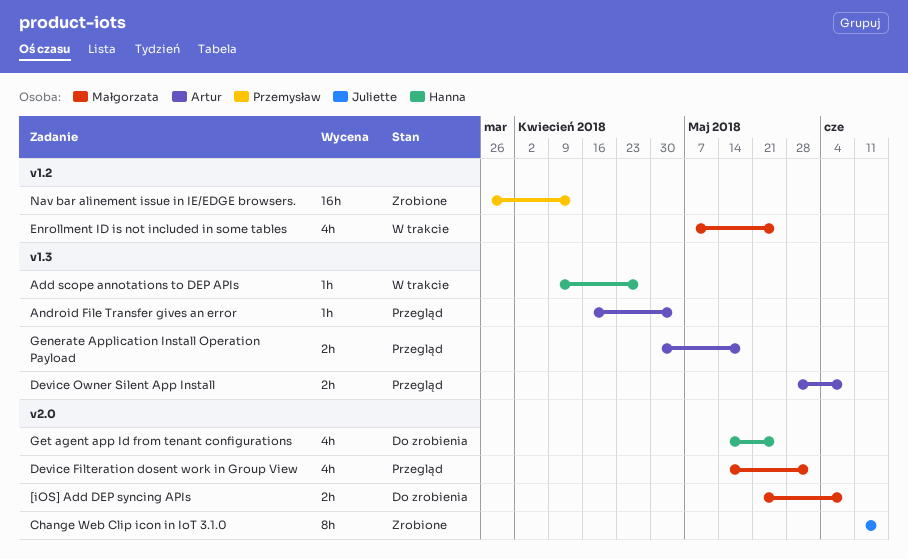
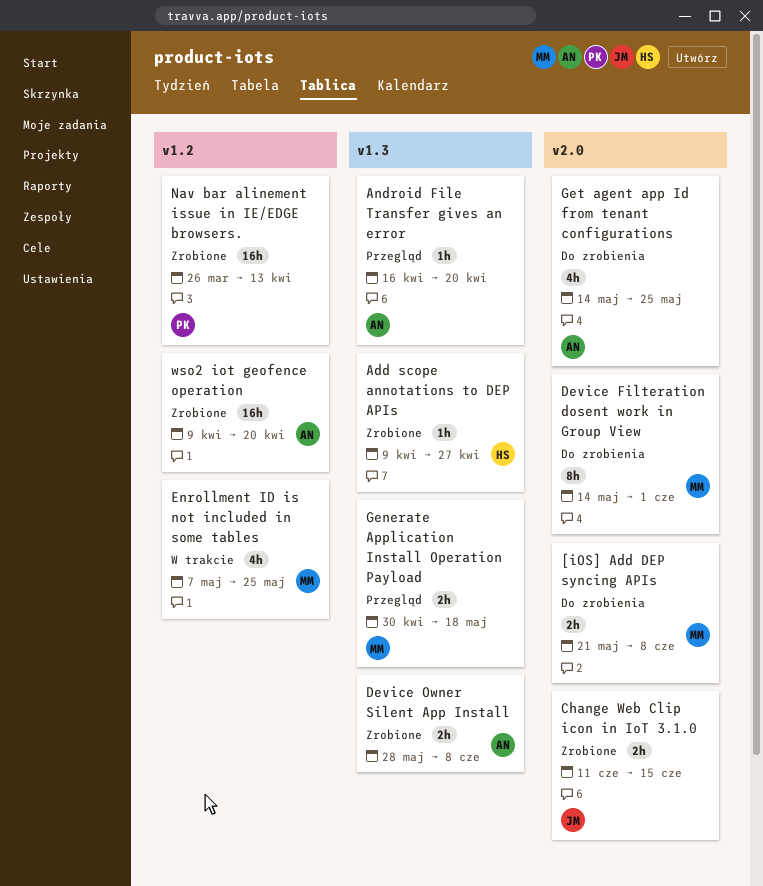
Add scope annotations to DEP APIs, status: W trakcie -> Zrobione
Android File Transfer gives an error, due: May 4 -> Apr 20
Change Web Clip icon in IoT 3.1.0, estimate: 8h -> 2h
Device Filteration dosent work in Group View, status: Przegląd -> Do zrobienia
Device Filteration dosent work in Group View, estimate: 4h -> 8h
Device Owner Silent App Install, status: Przegląd -> Zrobione
Generate Application Install Operation Payload, owner: Artur -> Małgorzata
Get agent app Id from tenant configurations, owner: Hanna -> Artur
wso2 iot geofence operation: none -> present

